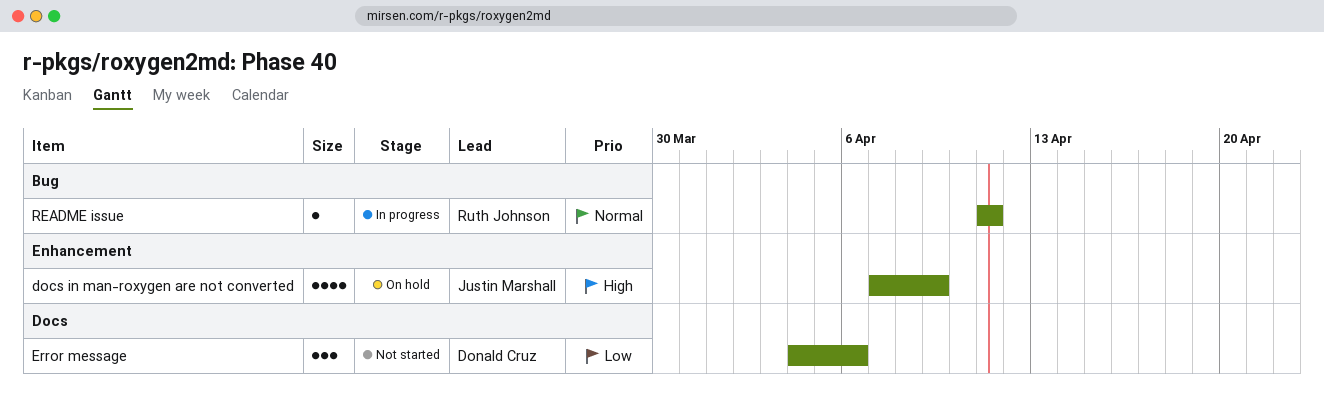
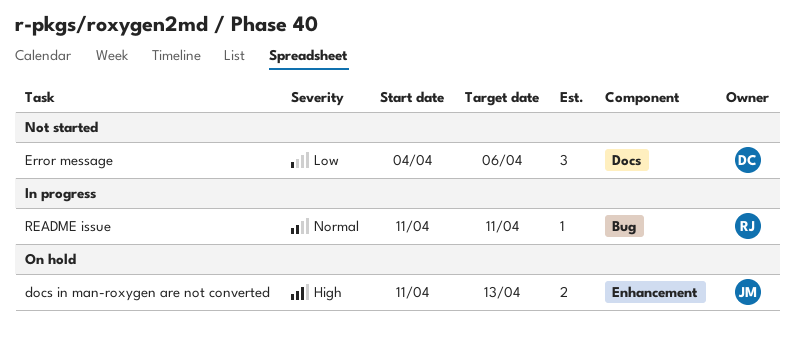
docs in man-roxygen are not converted, estimate: 4 -> 2
docs in man-roxygen are not converted, start: Apr 7 -> Apr 11
docs in man-roxygen are not converted, due: Apr 9 -> Apr 13

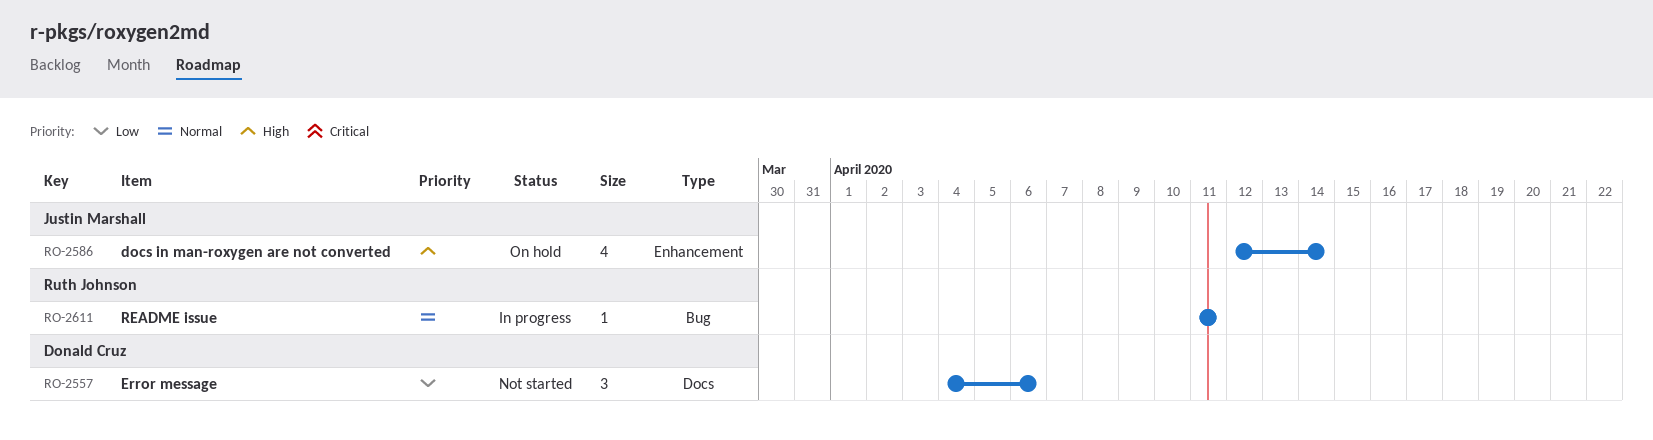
docs in man-roxygen are not converted, estimate: 2 -> 4
docs in man-roxygen are not converted, start: Apr 11 -> Apr 12
docs in man-roxygen are not converted, due: Apr 13 -> Apr 14

